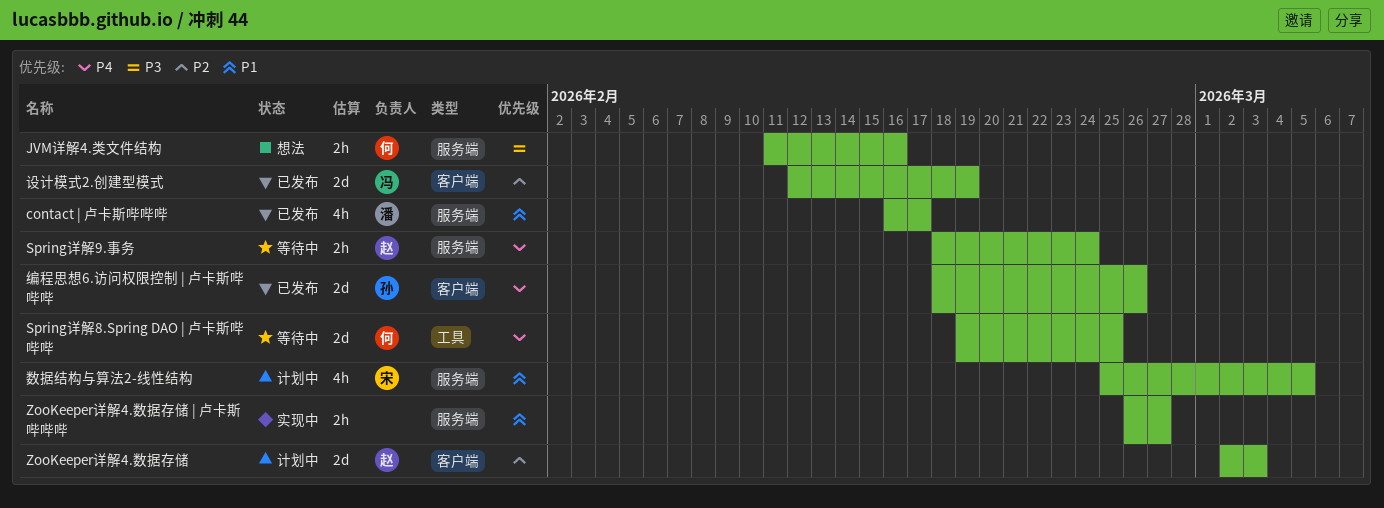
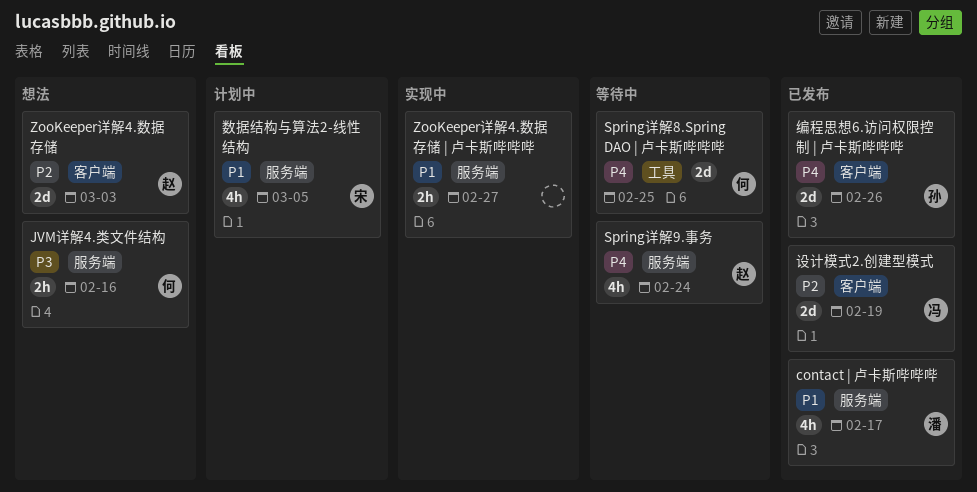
Spring详解9.事务, estimate: 2h -> 4h
ZooKeeper详解4.数据存储, status: 计划中 -> 想法

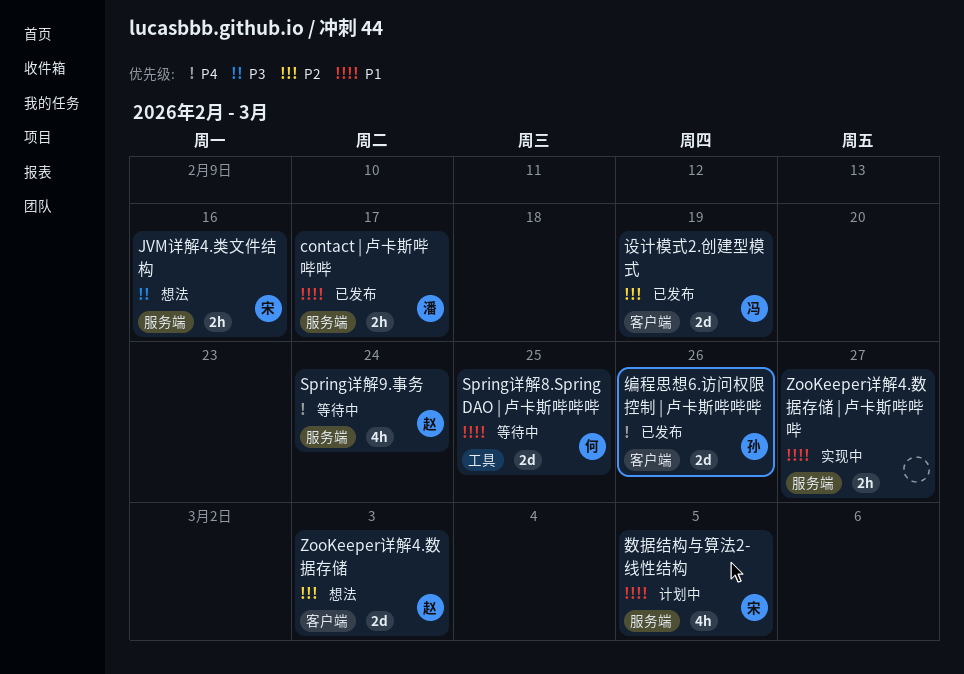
contact | 卢卡斯哔哔哔, estimate: 4h -> 2h
JVM详解4.类文件结构, owner: 何 -> 宋
Spring详解8.Spring DAO | 卢卡斯哔哔哔, priority: P4 -> P1

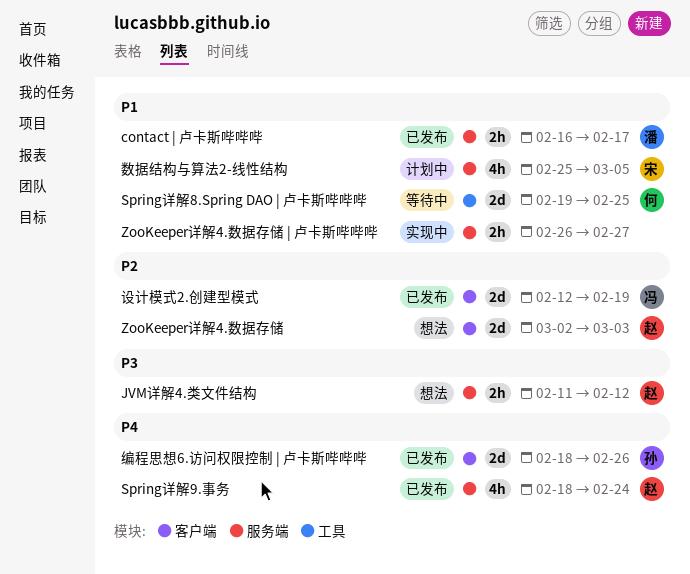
JVM详解4.类文件结构, owner: 宋 -> 赵
JVM详解4.类文件结构, due: Feb 16 -> Feb 12
Spring详解9.事务, status: 等待中 -> 已发布

